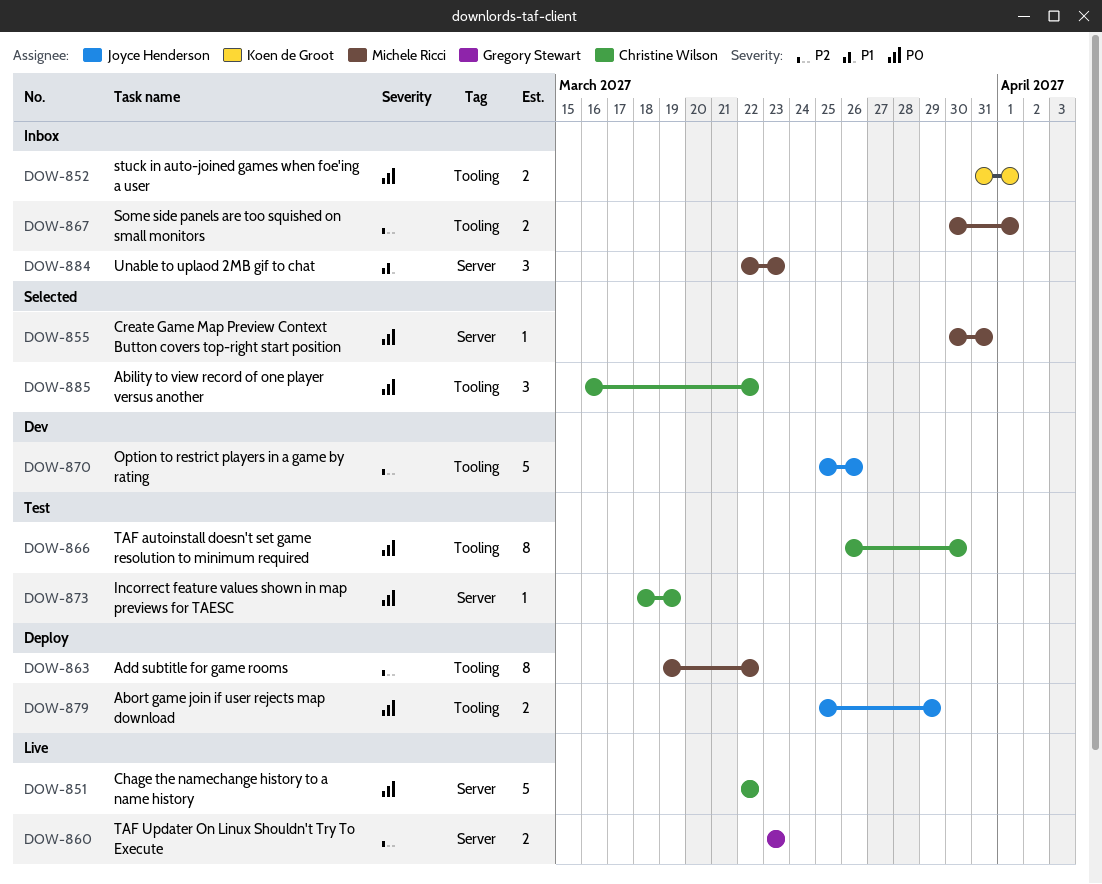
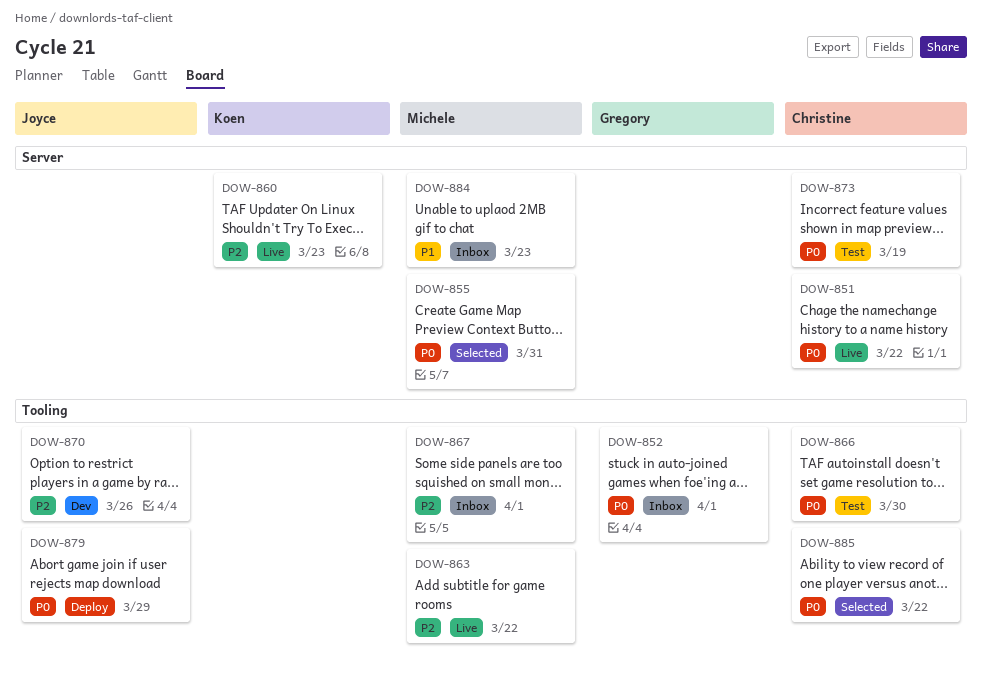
DOW-852, owner: Koen de Groot -> Gregory Stewart
DOW-860, owner: Gregory Stewart -> Koen de Groot
DOW-863, status: Deploy -> Live

